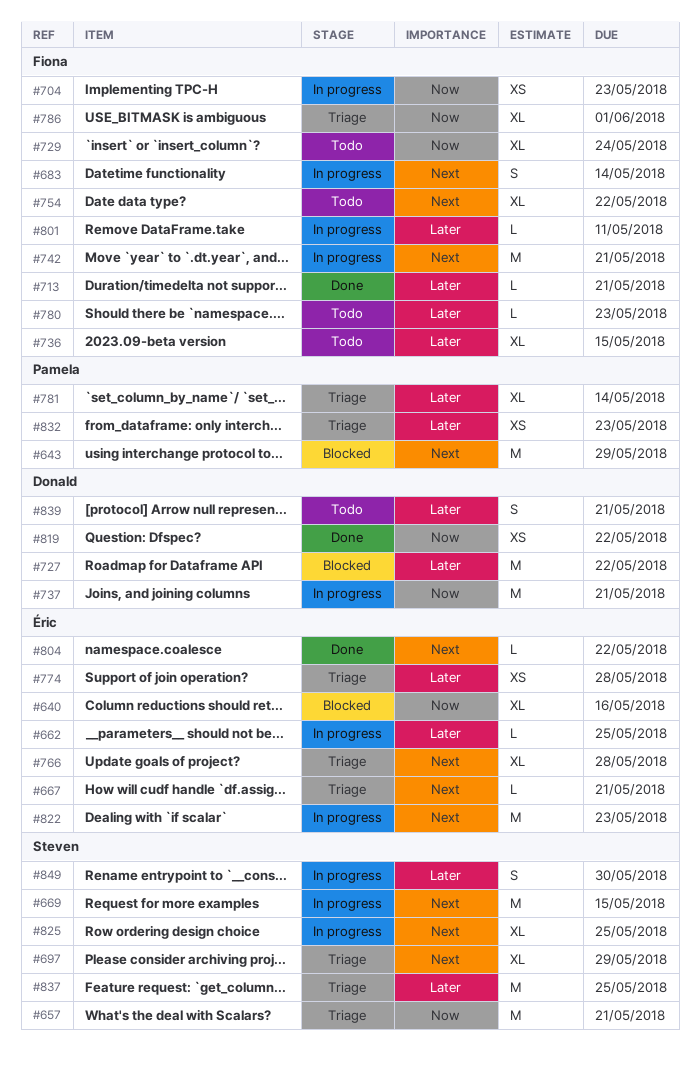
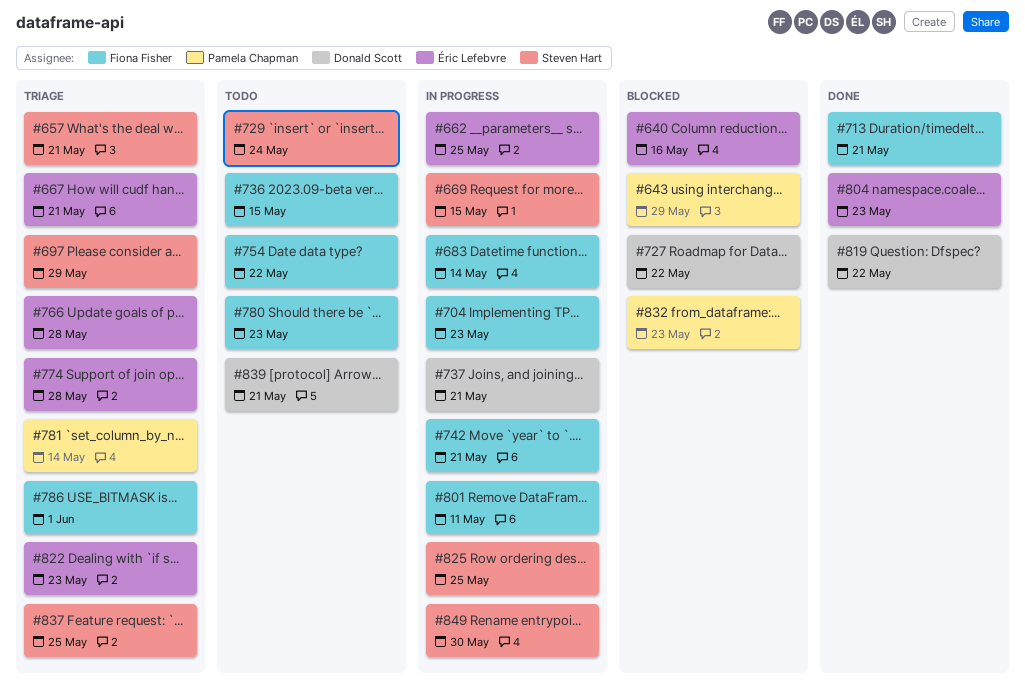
#729, owner: Fiona Fisher -> Steven Hart
#804, due: May 22 -> May 23
#822, status: In progress -> Triage
#832, status: Triage -> Blocked

